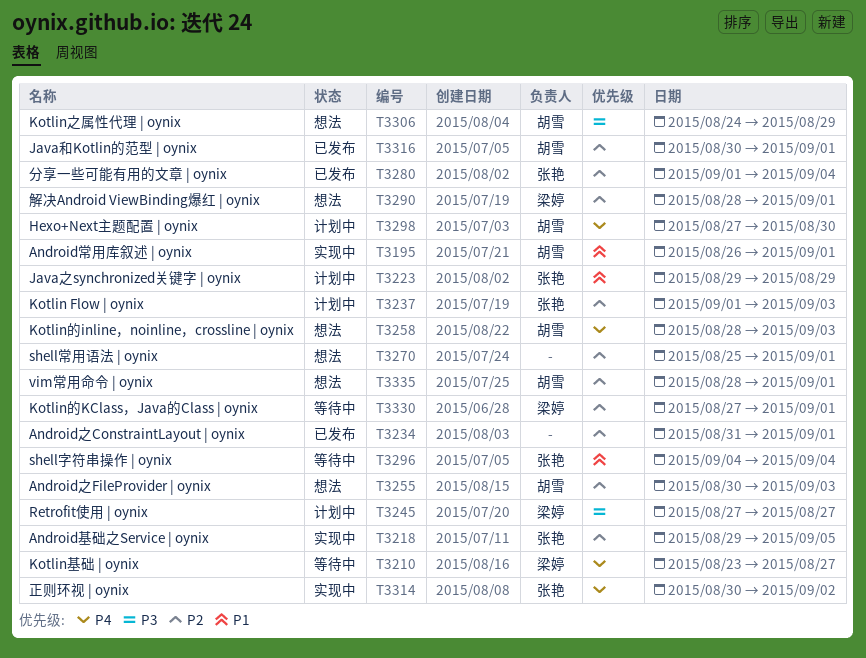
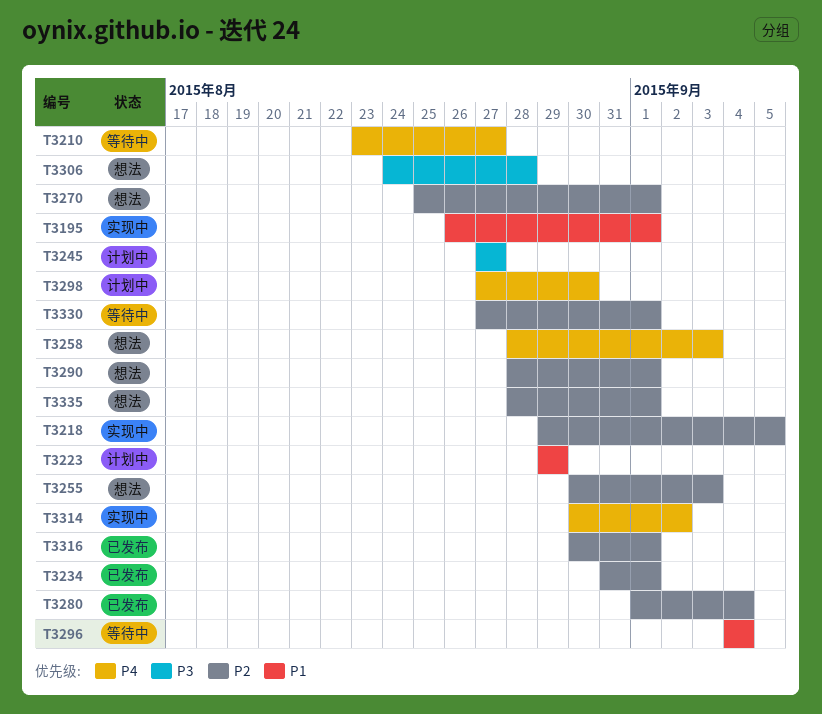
T3237: present -> none
T3306, due: Aug 29 -> Aug 28

